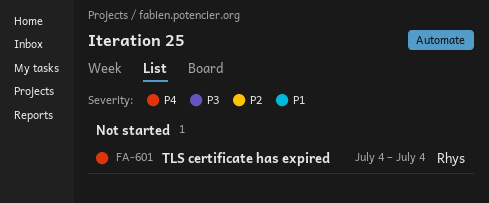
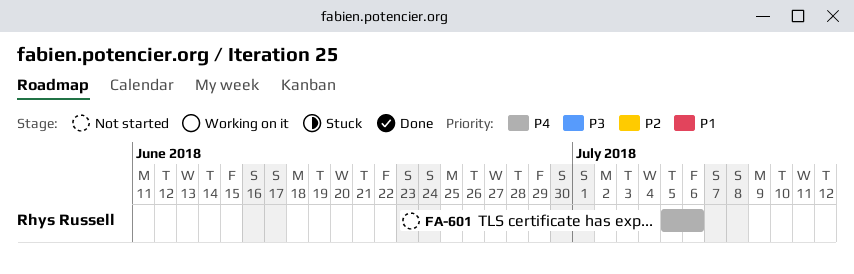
FA-601, start: Jul 4 -> Jul 5
FA-601, due: Jul 4 -> Jul 6

